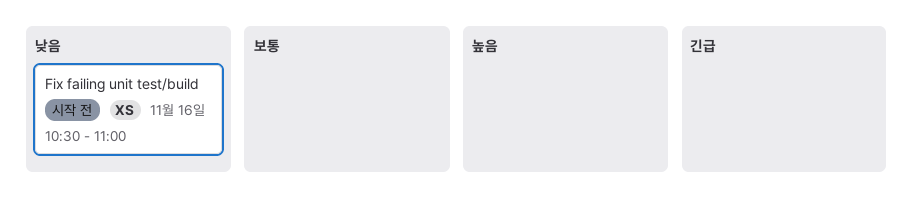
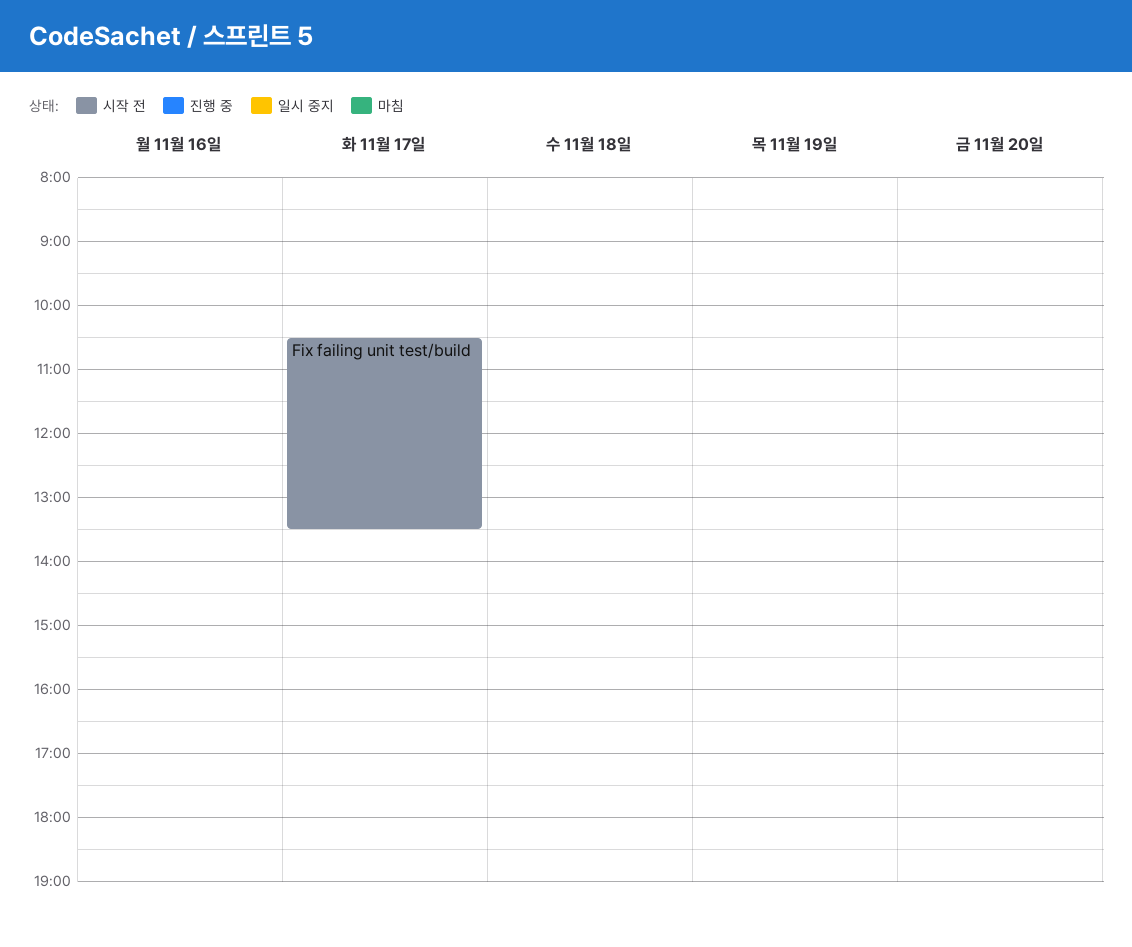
Fix failing unit test/build, day: Nov 16 -> Nov 17
Fix failing unit test/build, ends: 11:00 -> 13:30

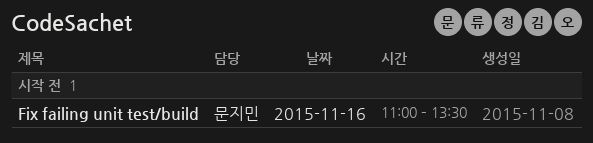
Fix failing unit test/build, day: Nov 17 -> Nov 16
Fix failing unit test/build, begins: 10:30 -> 11:00

